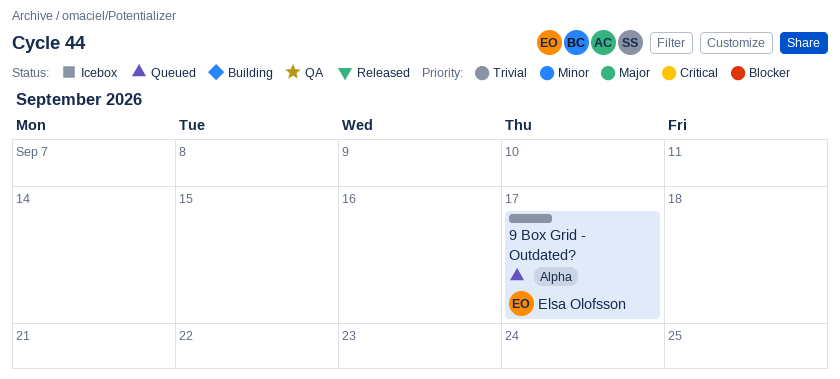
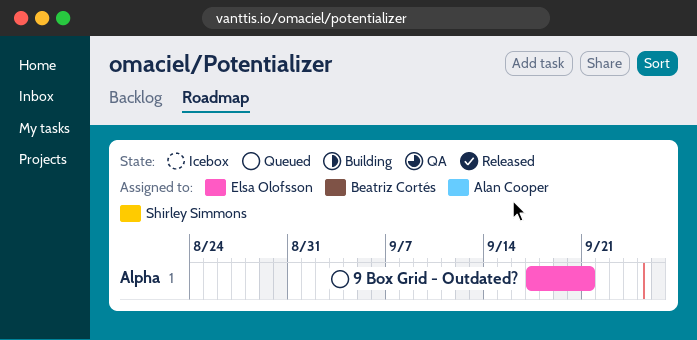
9 Box Grid - Outdated?, due: Sep 17 -> Sep 21

